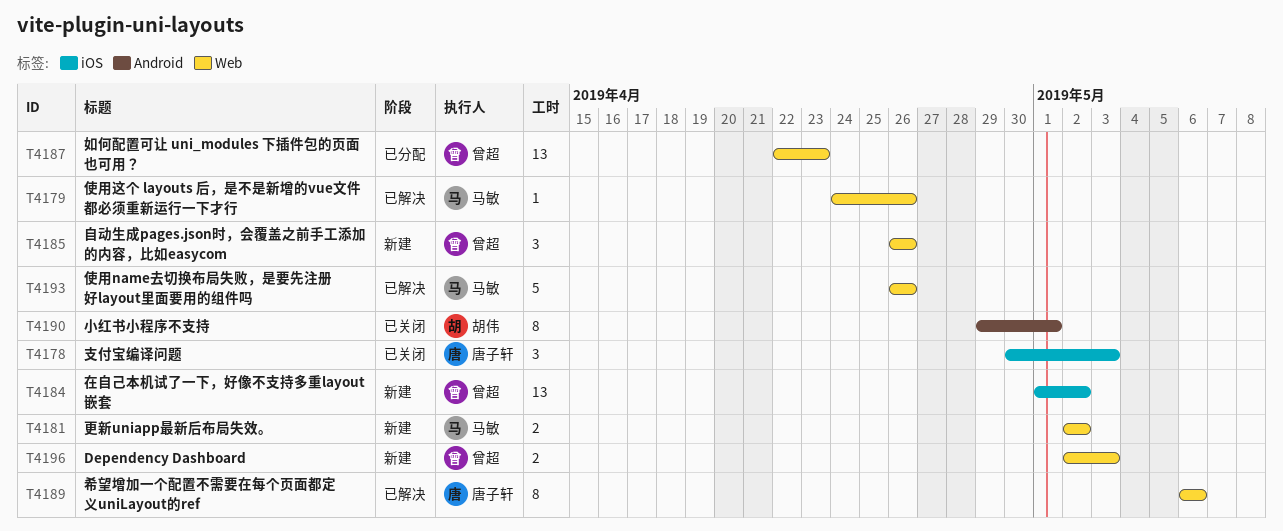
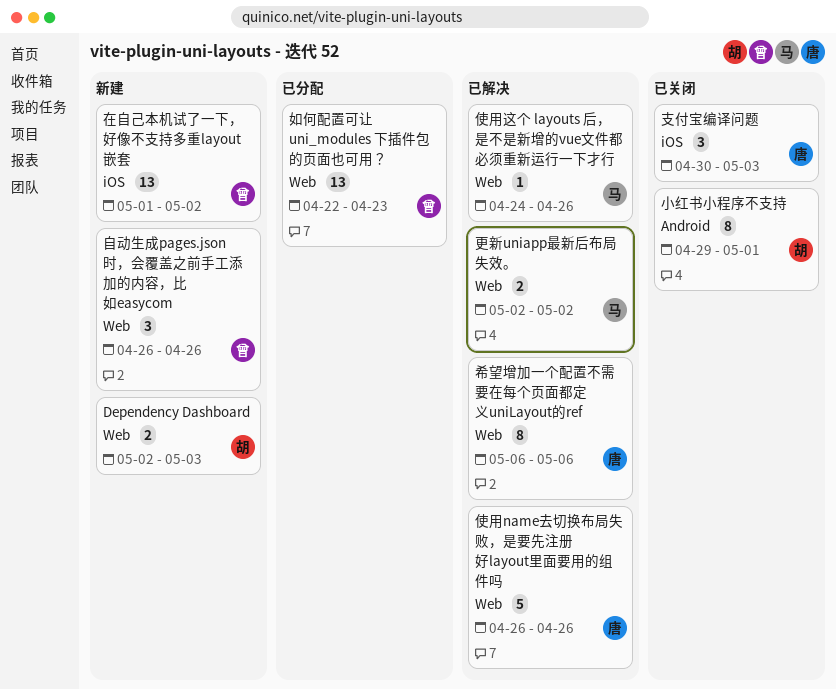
Dependency Dashboard, owner: 曾超 -> 胡伟
使用name去切换布局失败，是要先注册好layout里面要用的组件吗, owner: 马敏 -> 唐子轩
更新uniapp最新后布局失效。, status: 新建 -> 已解决

